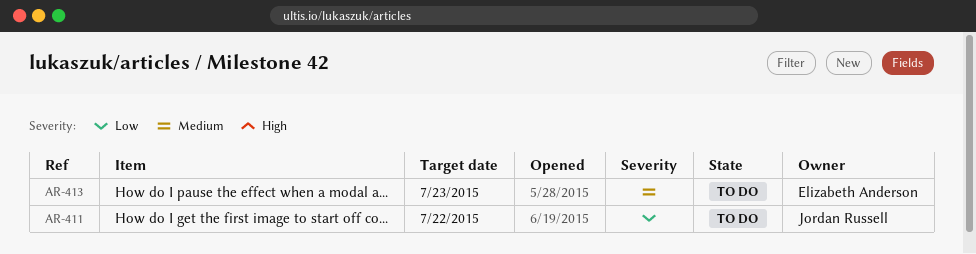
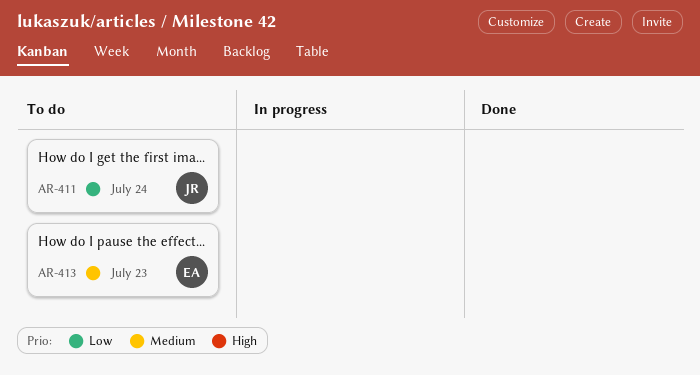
AR-411, due: Jul 22 -> Jul 24

